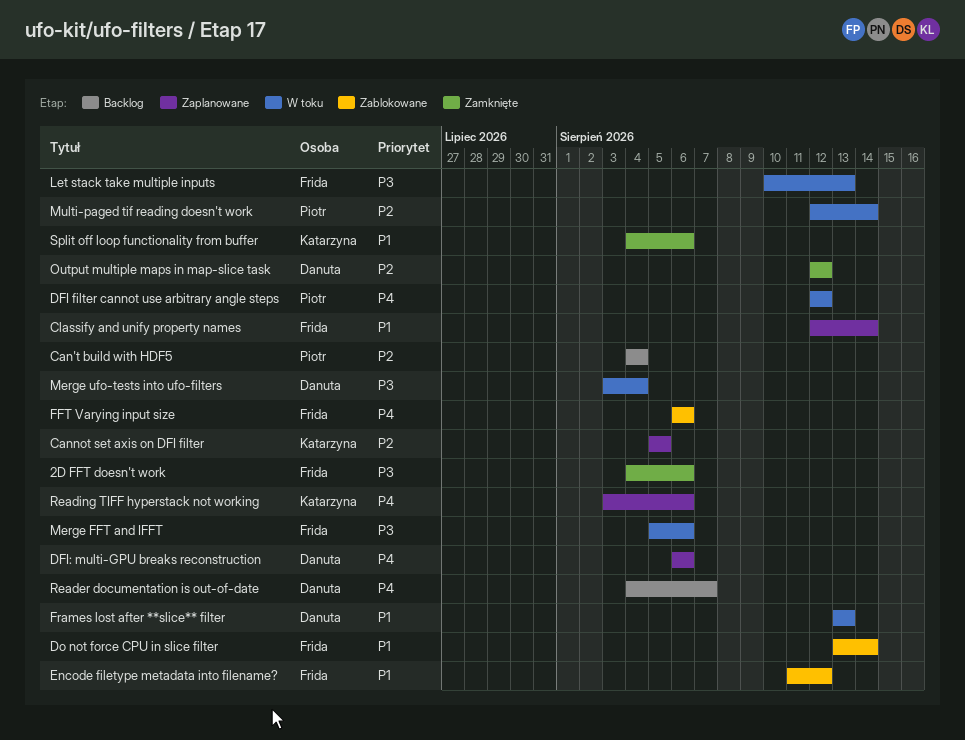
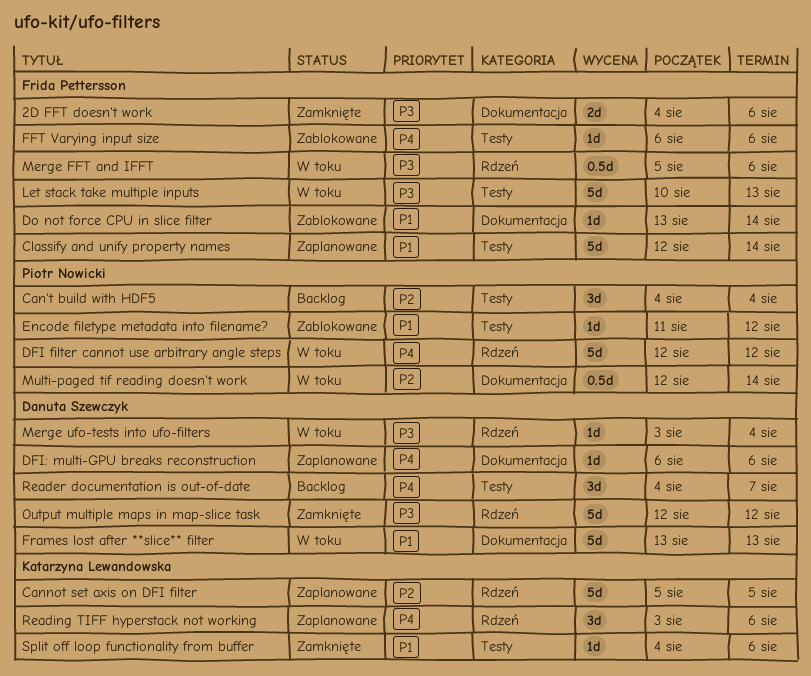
Encode filetype metadata into filename?, owner: Frida Pettersson -> Piotr Nowicki
Output multiple maps in map-slice task, priority: P2 -> P3

